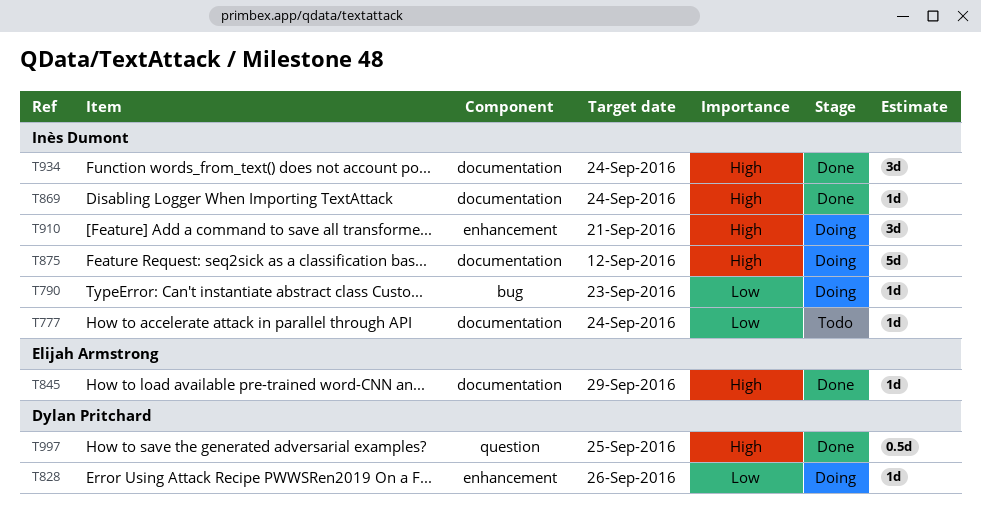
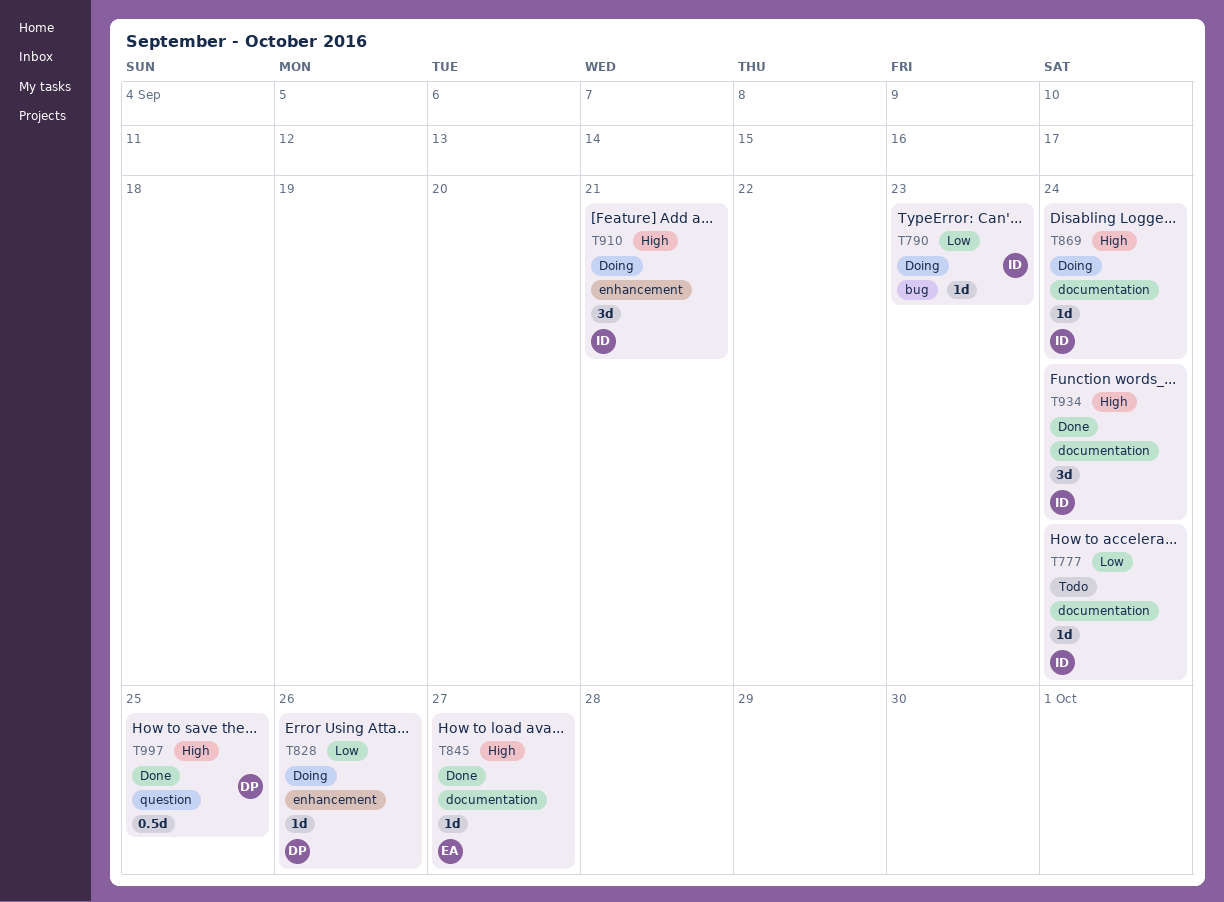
T845, due: Sep 29 -> Sep 27
T869, status: Done -> Doing
T875: present -> none

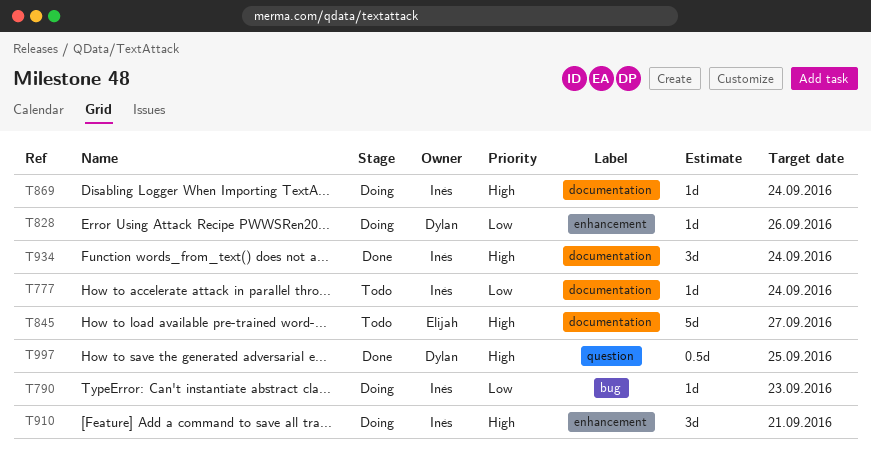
T845, status: Done -> Todo
T845, estimate: 1d -> 5d

